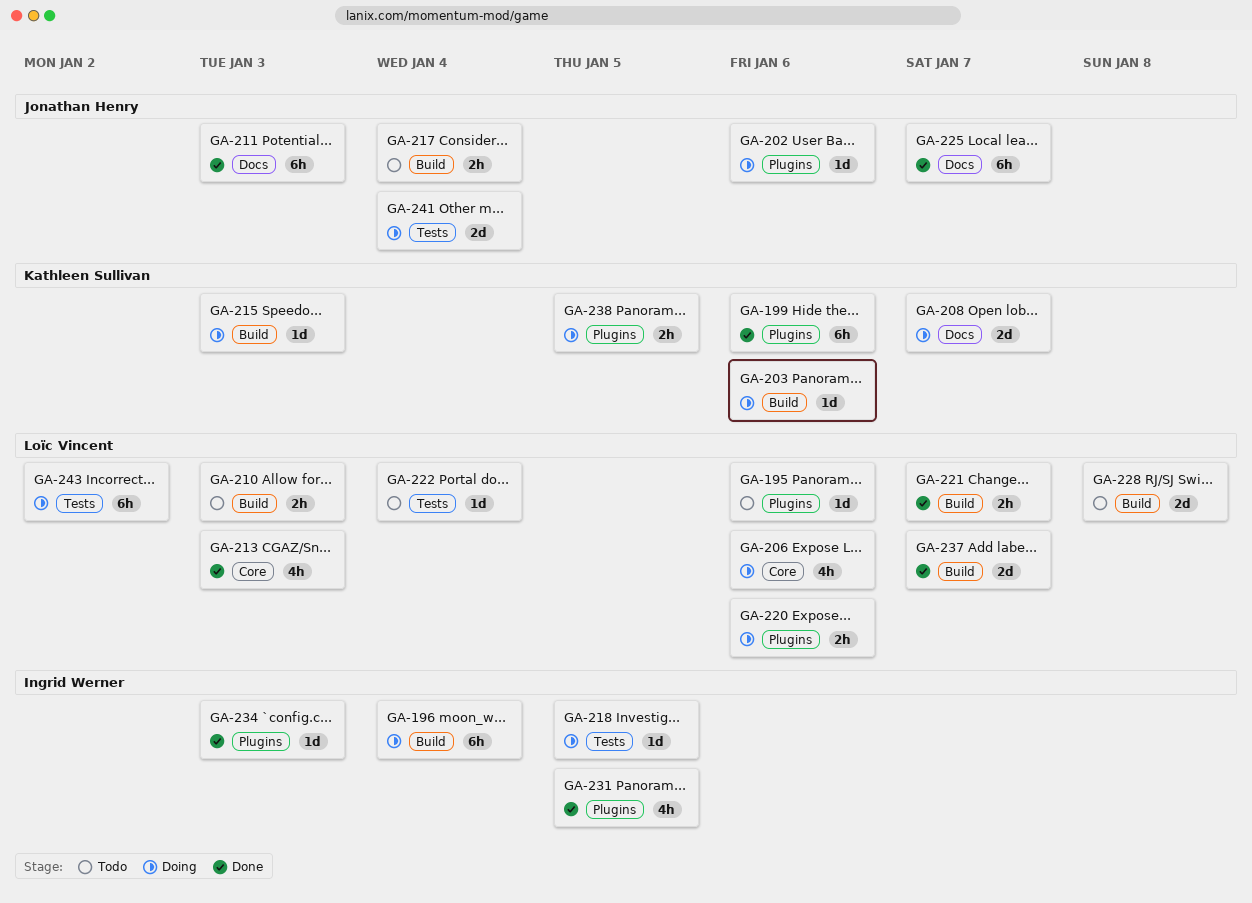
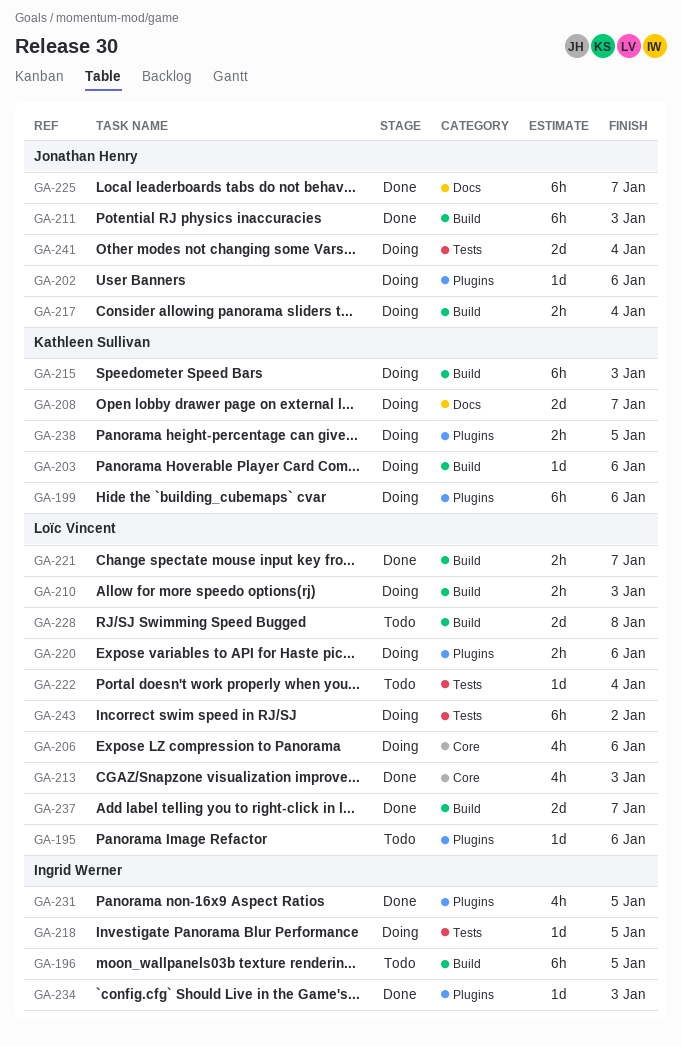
GA-196, status: Doing -> Todo
GA-196, due: Jan 4 -> Jan 5
GA-199, status: Done -> Doing
GA-210, status: Todo -> Doing
GA-211, label: Docs -> Build
GA-215, estimate: 1d -> 6h
GA-217, status: Todo -> Doing

